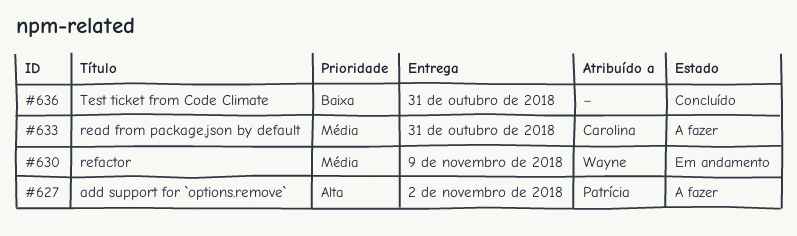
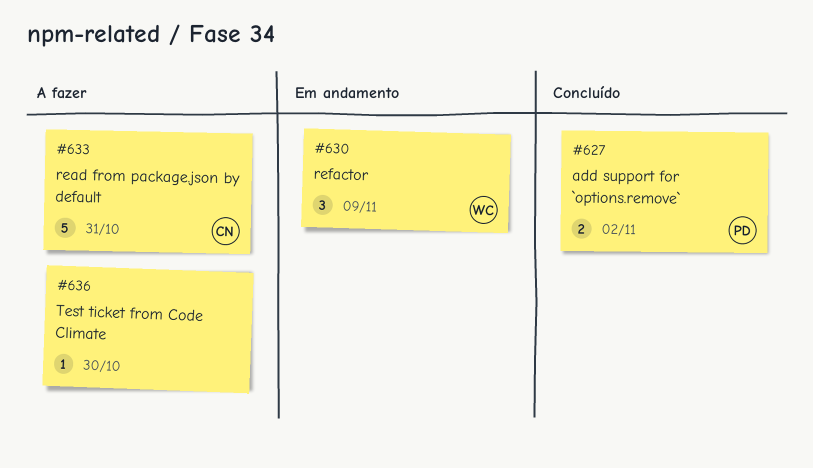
#627, status: A fazer -> Concluído
#636, status: Concluído -> A fazer
#636, due: Oct 31 -> Oct 30

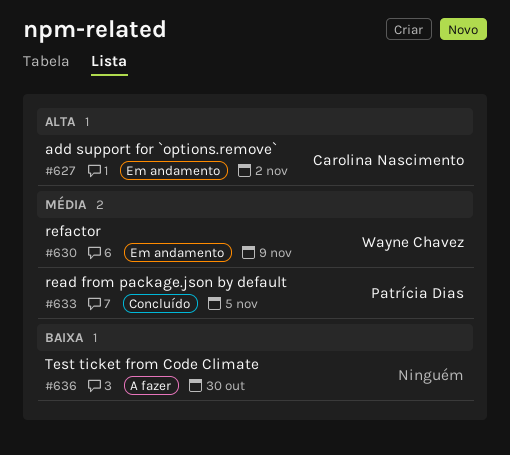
#627, status: Concluído -> Em andamento
#627, owner: Patrícia Dias -> Carolina Nascimento
#633, status: A fazer -> Concluído
#633, owner: Carolina Nascimento -> Patrícia Dias
#633, due: Oct 31 -> Nov 5

